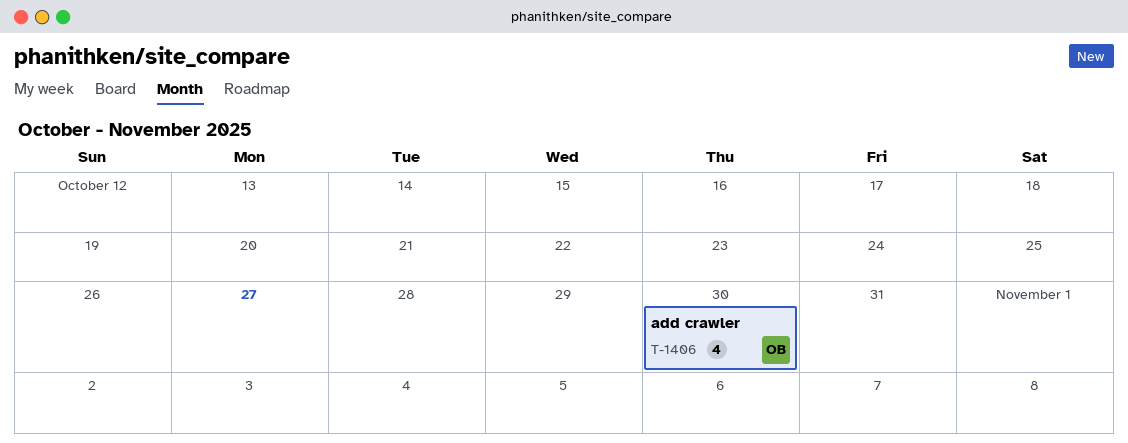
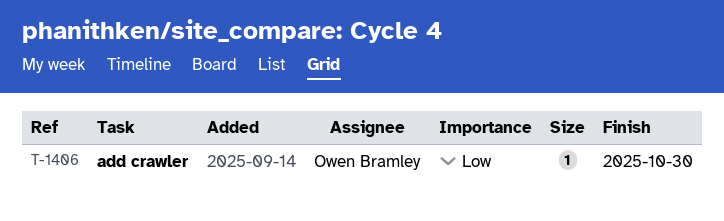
T-1406, estimate: 4 -> 1

